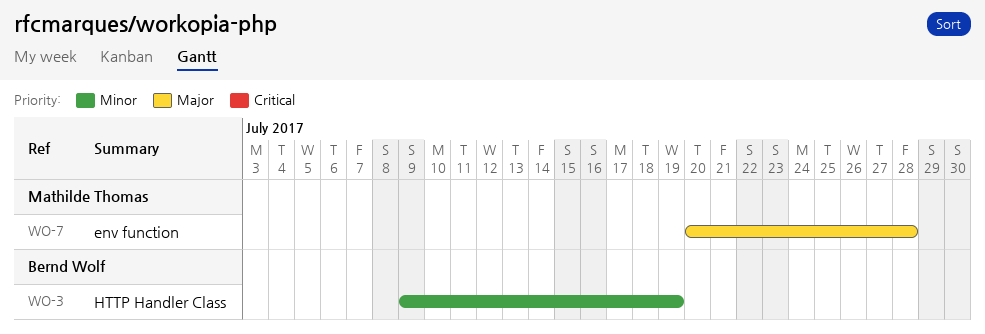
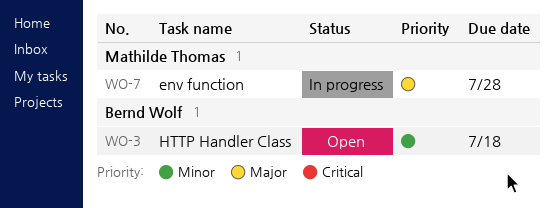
WO-3, due: Jul 19 -> Jul 18

